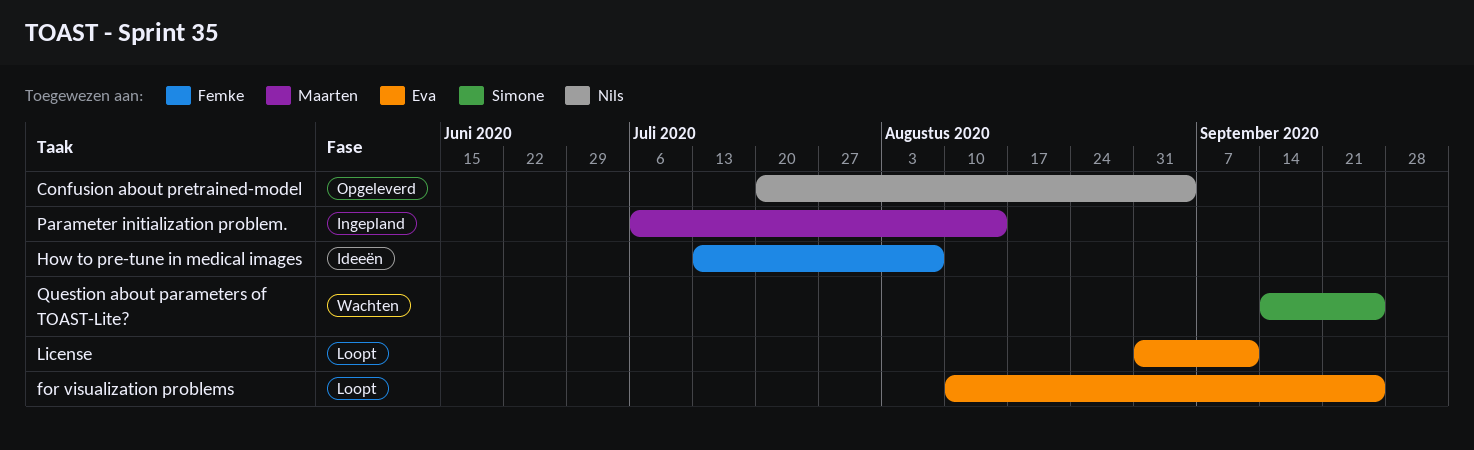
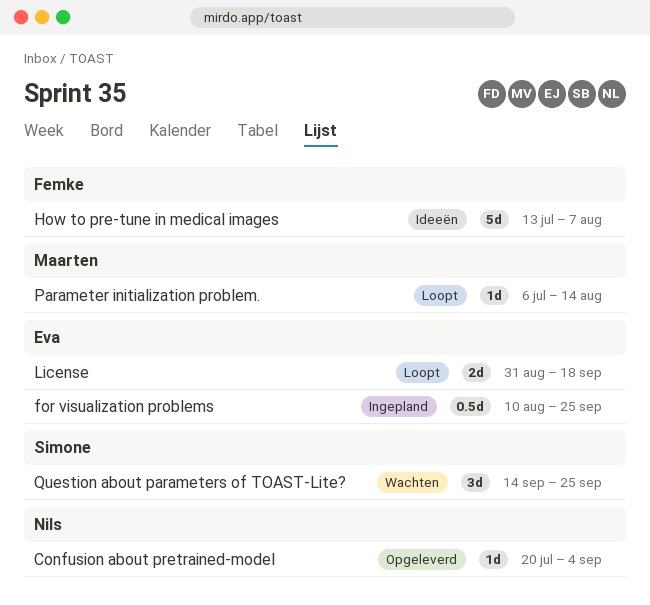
for visualization problems, status: Loopt -> Ingepland
License, due: Sep 11 -> Sep 18
Parameter initialization problem., status: Ingepland -> Loopt

